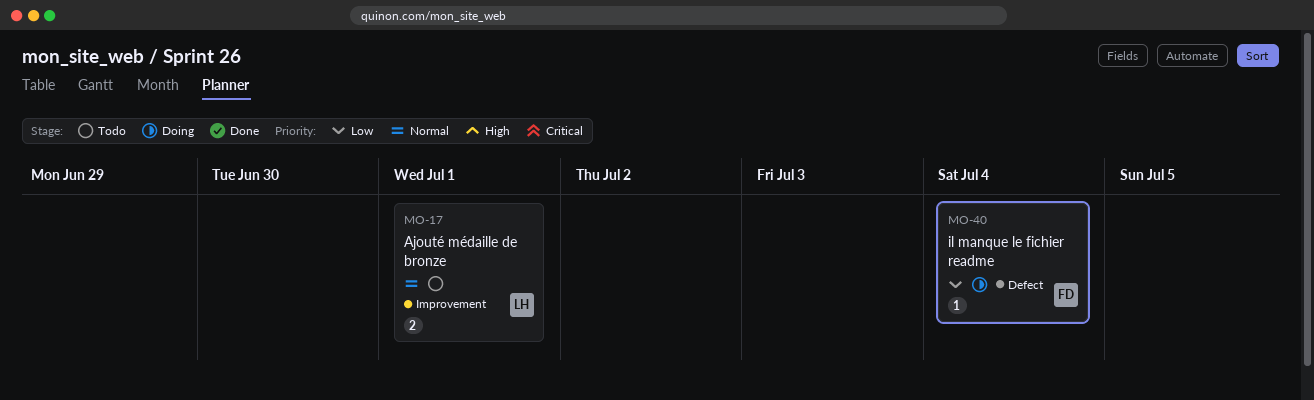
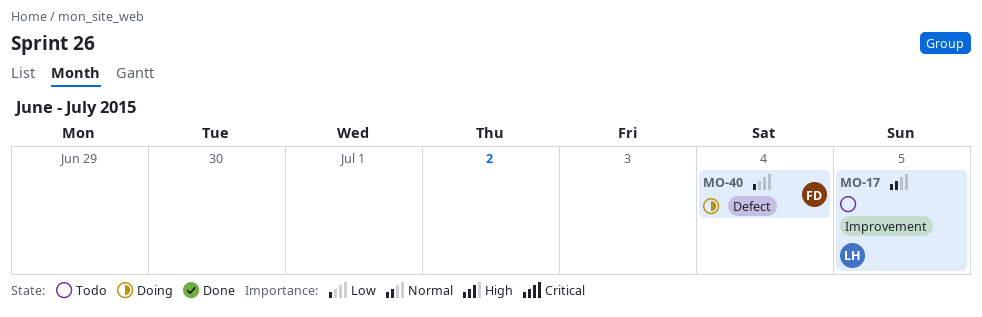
MO-17, due: Jul 1 -> Jul 5

